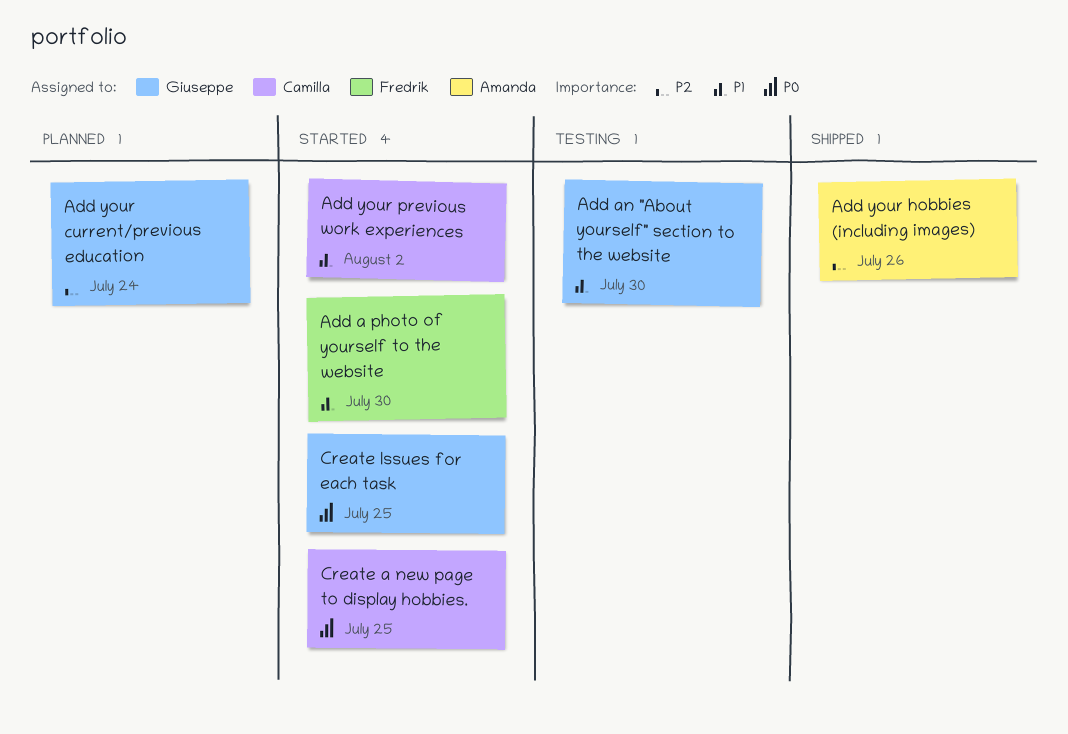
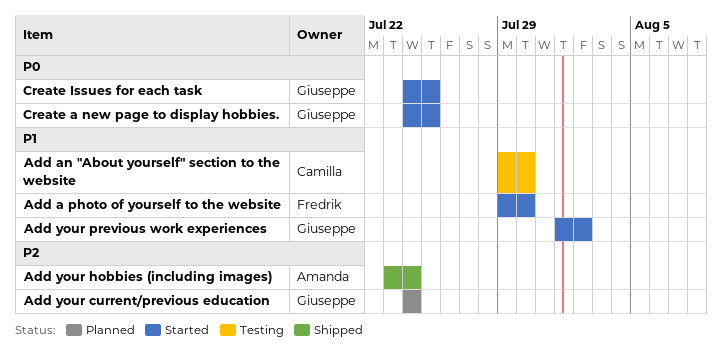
Add an "About yourself" section to the website, owner: Giuseppe -> Camilla
Add your hobbies (including images), due: Jul 26 -> Jul 24
Add your previous work experiences, owner: Camilla -> Giuseppe
Create a new page to display hobbies., owner: Camilla -> Giuseppe

